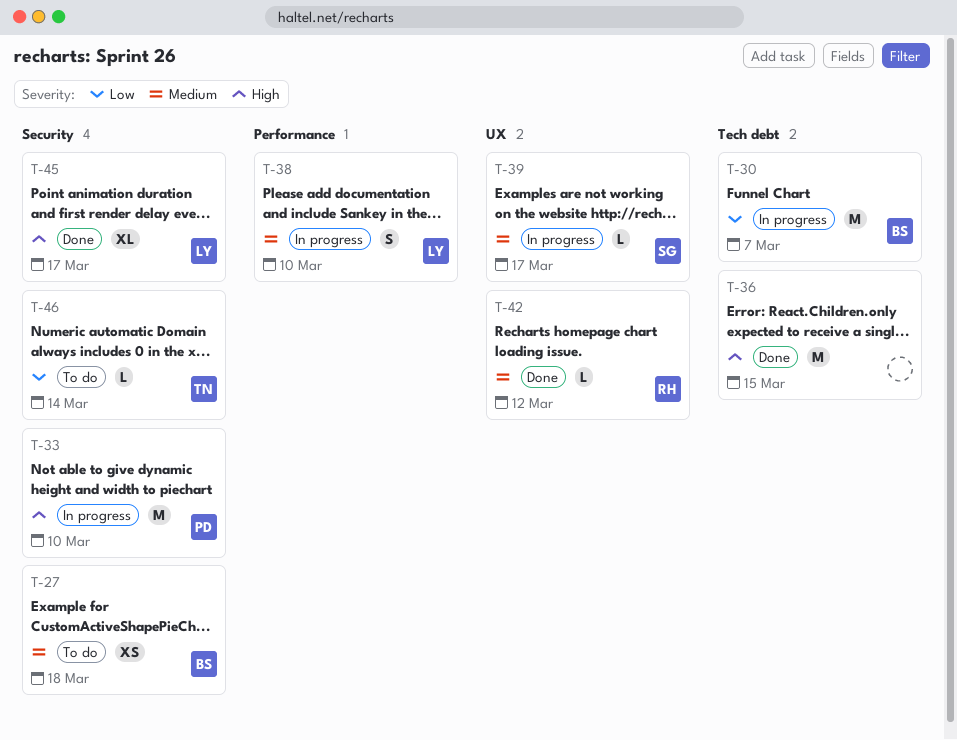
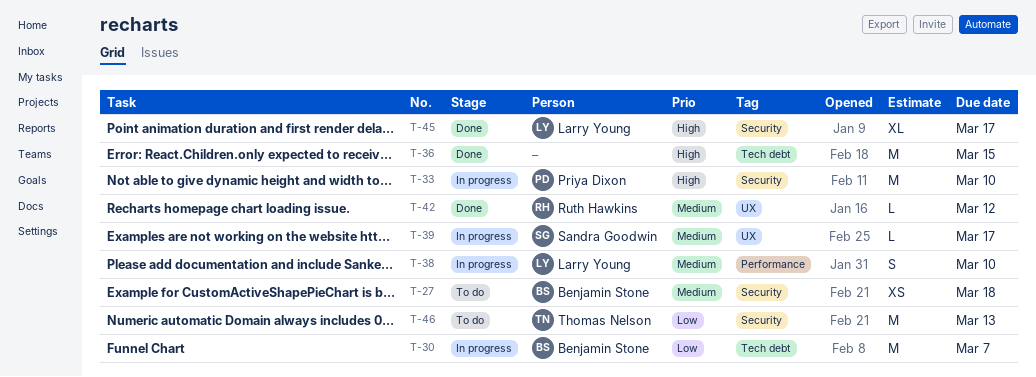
T-46, estimate: L -> M
T-46, due: Mar 14 -> Mar 13

